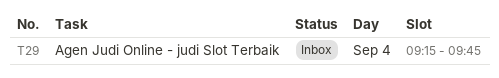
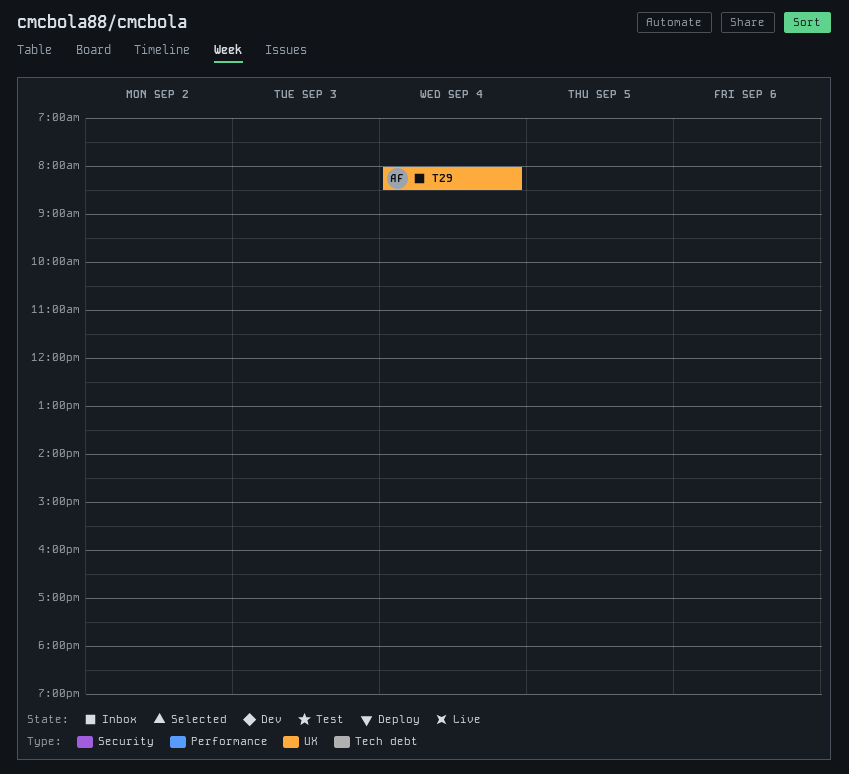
T29, begins: 09:15 -> 08:00
T29, ends: 09:45 -> 08:30

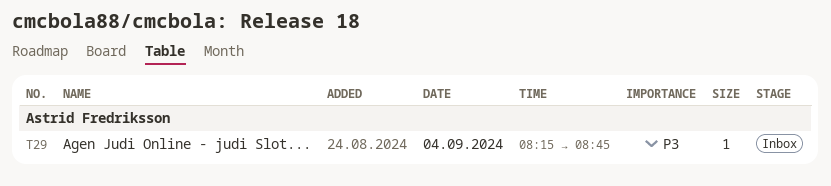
T29, begins: 08:00 -> 08:15
T29, ends: 08:30 -> 08:45

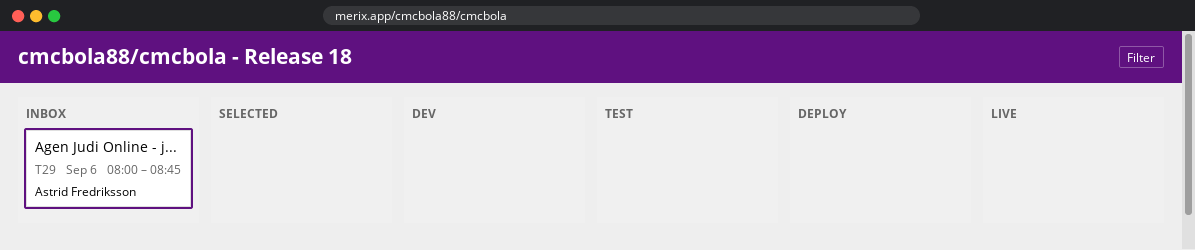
T29, day: Sep 4 -> Sep 6
T29, begins: 08:15 -> 08:00

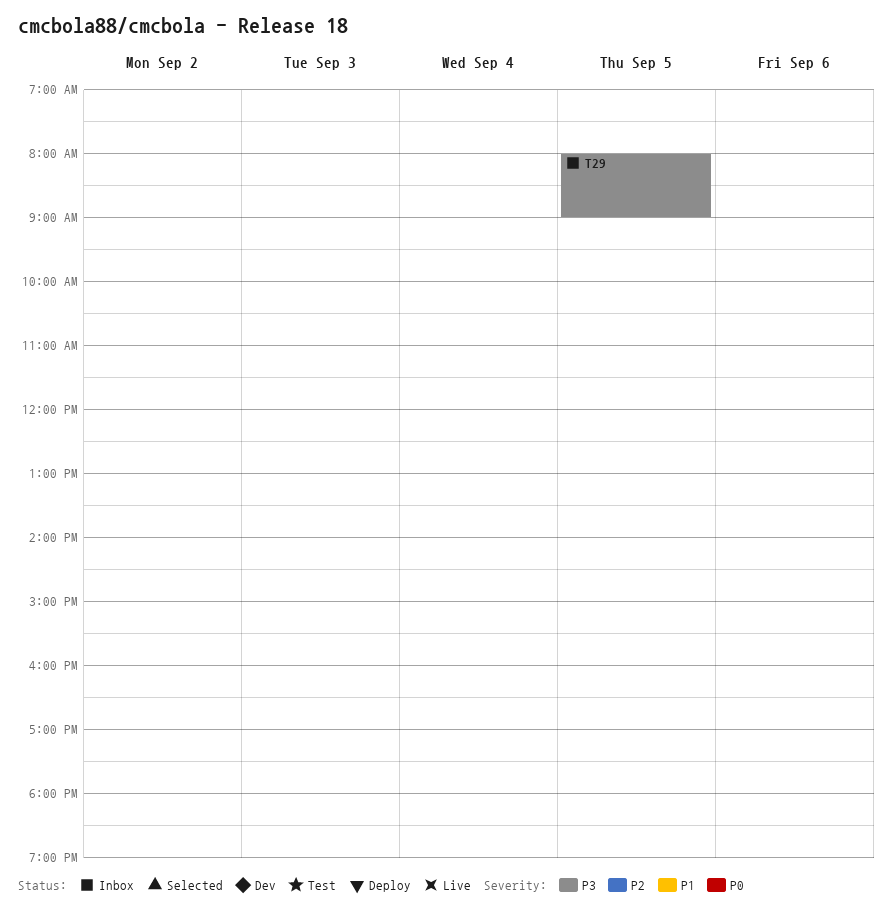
T29, day: Sep 6 -> Sep 5
T29, ends: 08:45 -> 09:00

